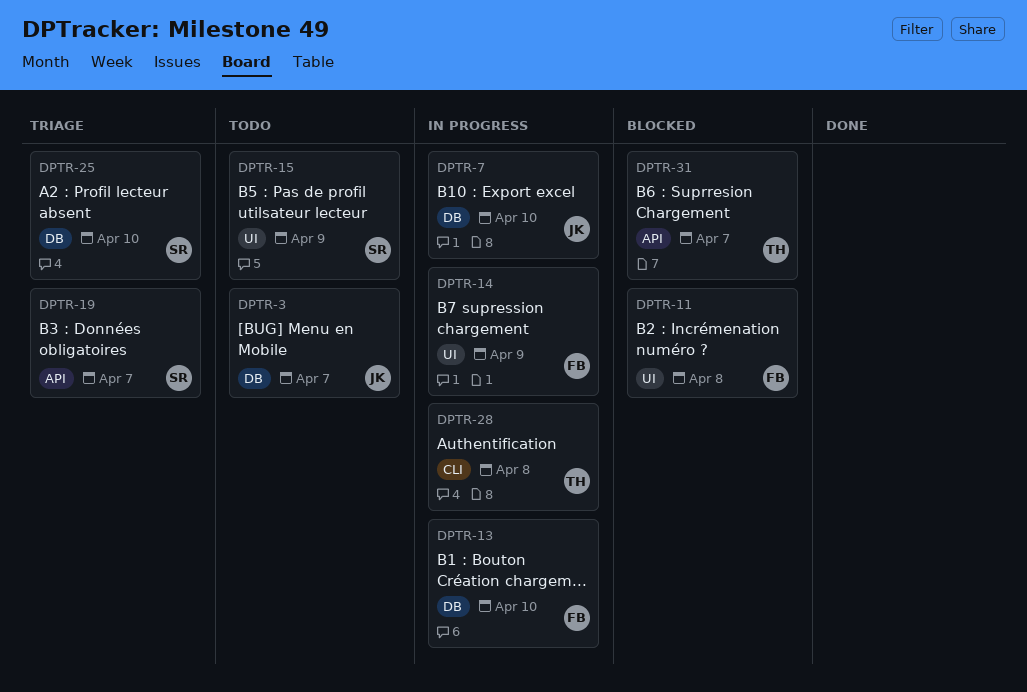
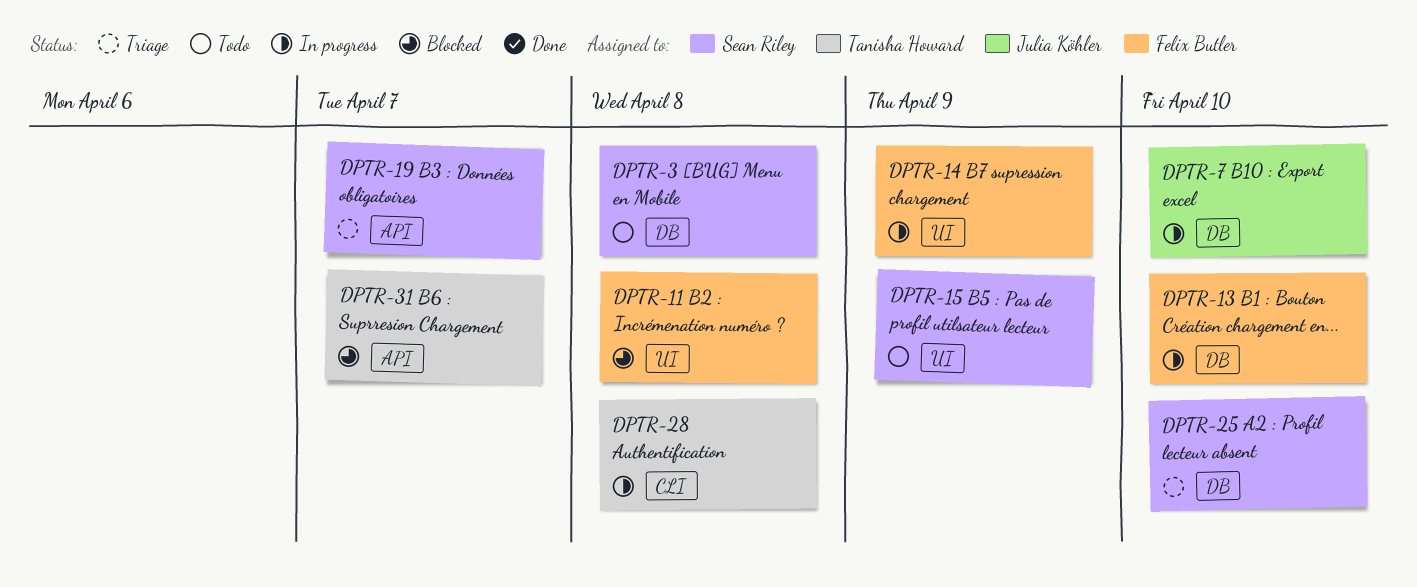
DPTR-3, owner: Julia Köhler -> Sean Riley
DPTR-3, due: Apr 7 -> Apr 8

